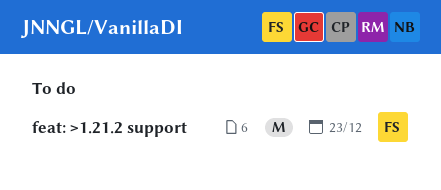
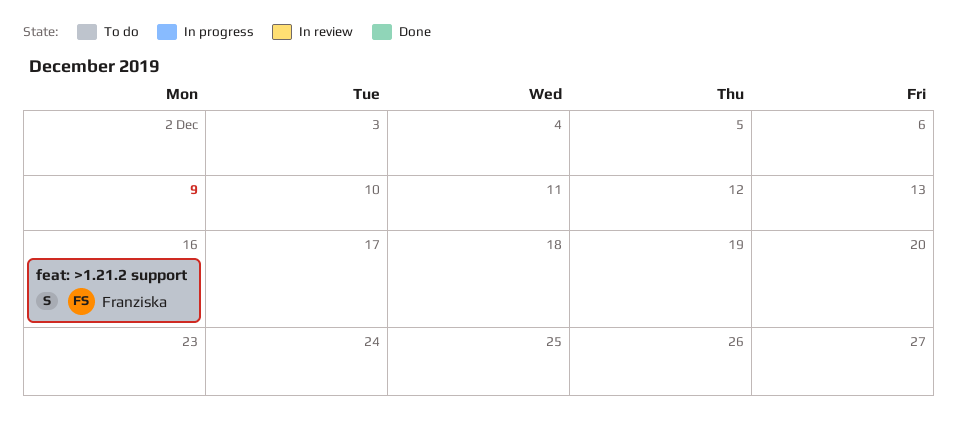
feat: >1.21.2 support, estimate: M -> S
feat: >1.21.2 support, due: Dec 23 -> Dec 16

